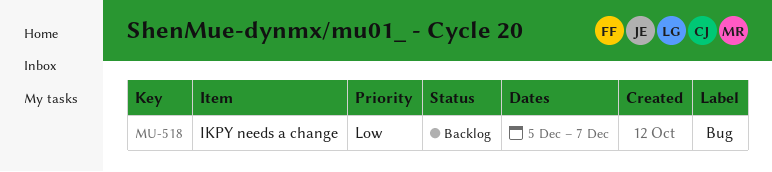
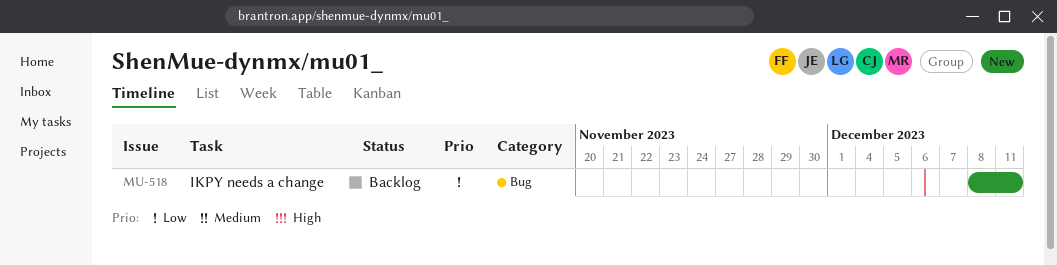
MU-518, start: Dec 5 -> Dec 8
MU-518, due: Dec 7 -> Dec 11

